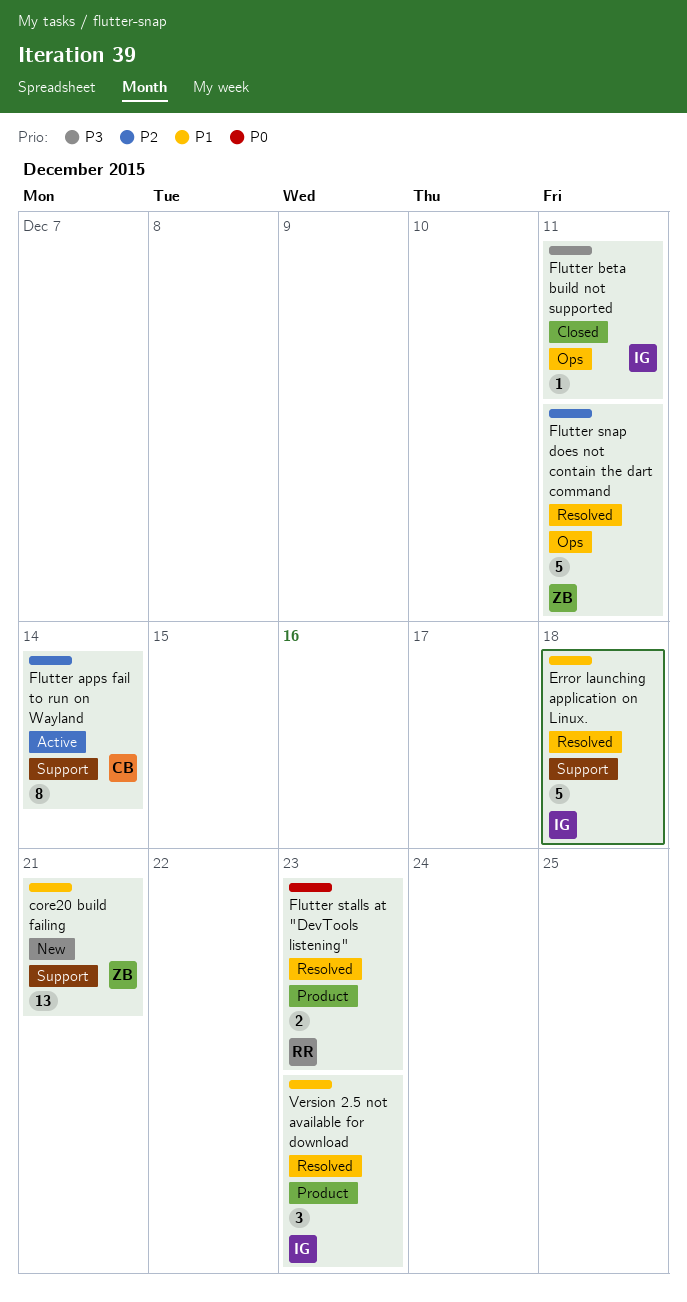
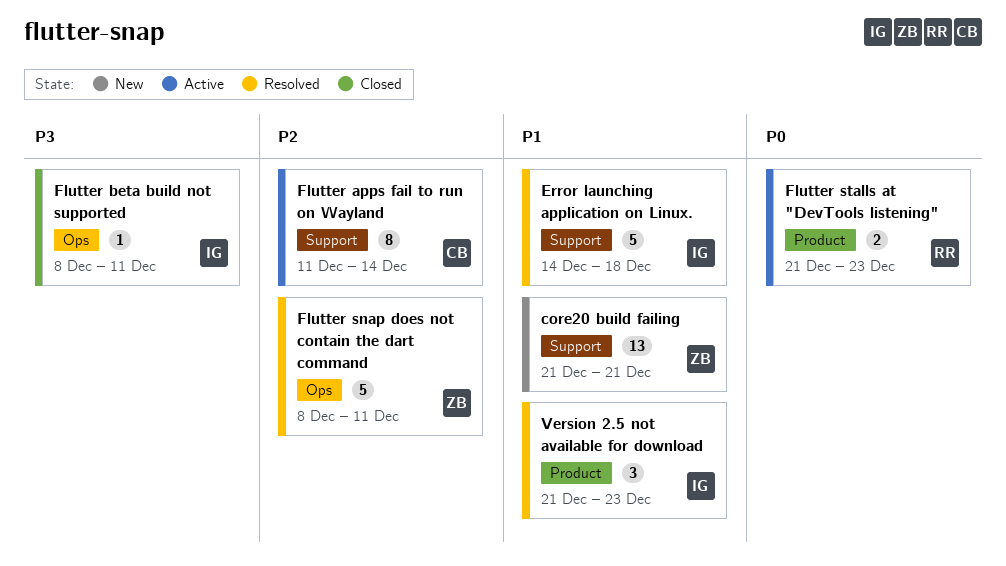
Flutter stalls at "DevTools listening", status: Resolved -> Active

